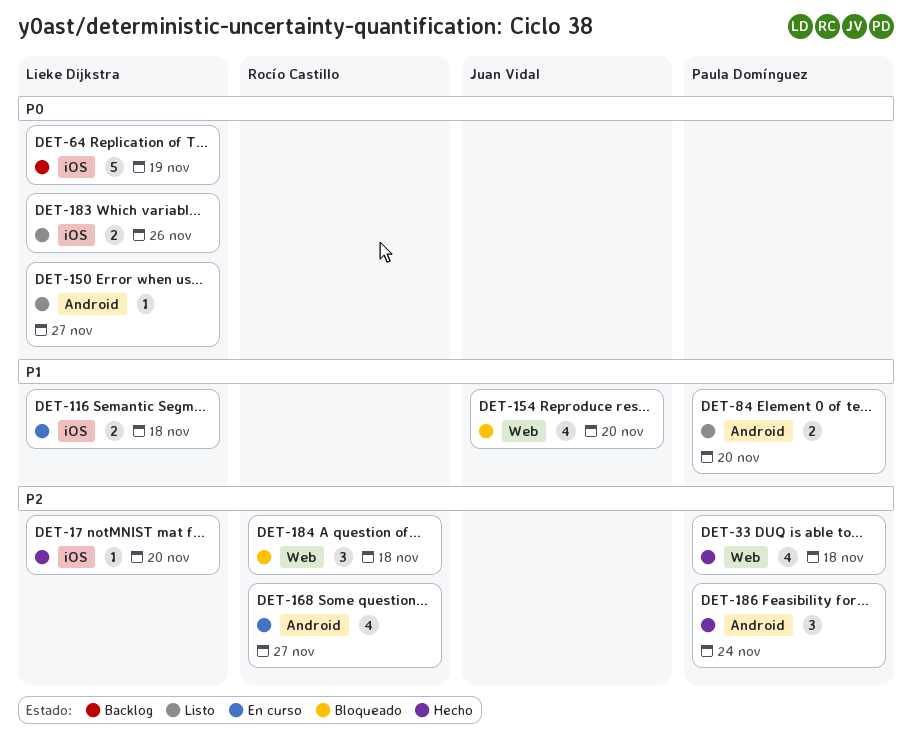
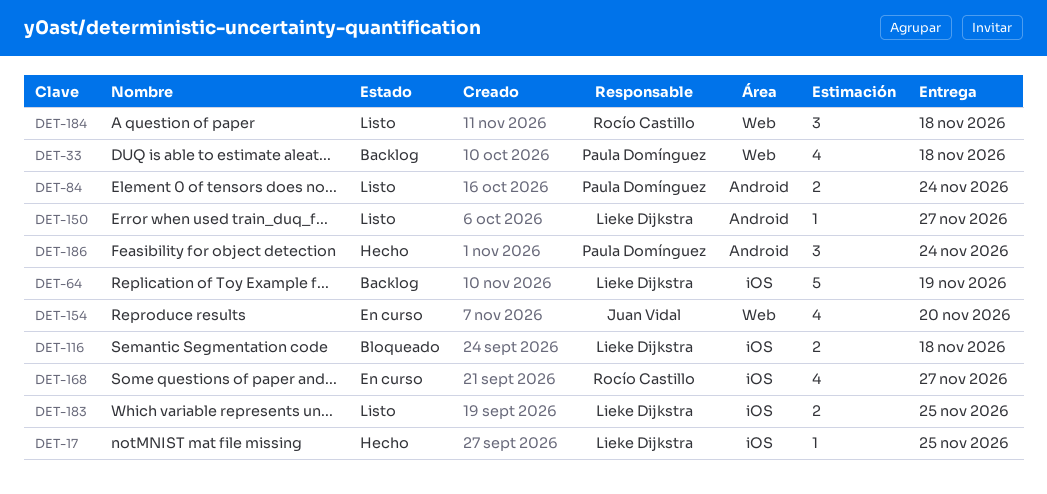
DET-17, due: Nov 20 -> Nov 25
DET-33, status: Hecho -> Backlog
DET-84, due: Nov 20 -> Nov 24
DET-116, status: En curso -> Bloqueado
DET-154, status: Bloqueado -> En curso
DET-168, label: Android -> iOS
DET-183, due: Nov 26 -> Nov 25
DET-184, status: Bloqueado -> Listo

